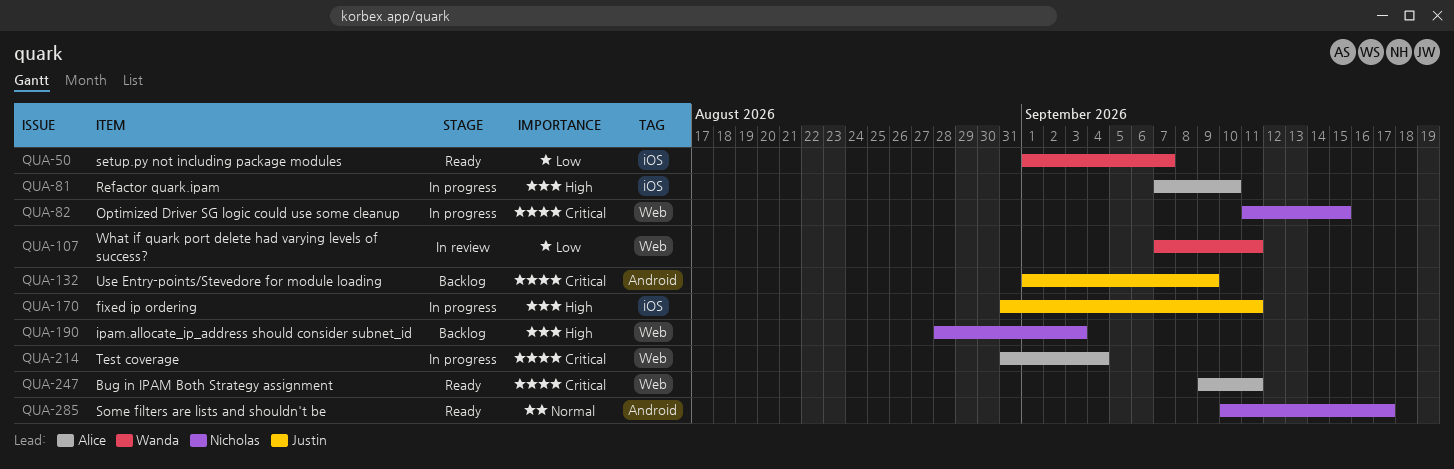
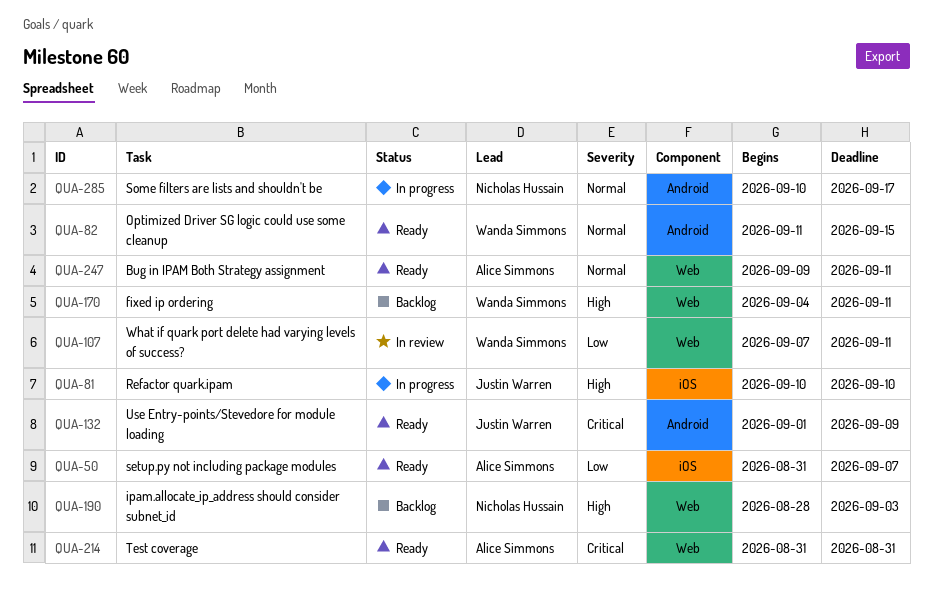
QUA-50, owner: Wanda Simmons -> Alice Simmons
QUA-50, start: Sep 1 -> Aug 31
QUA-81, owner: Alice Simmons -> Justin Warren
QUA-81, start: Sep 7 -> Sep 10
QUA-82, status: In progress -> Ready
QUA-82, owner: Nicholas Hussain -> Wanda Simmons
QUA-82, priority: Critical -> Normal
QUA-82, label: Web -> Android
QUA-132, status: Backlog -> Ready
QUA-170, status: In progress -> Backlog
QUA-170, owner: Justin Warren -> Wanda Simmons
QUA-170, label: iOS -> Web
QUA-170, start: Aug 31 -> Sep 4
QUA-214, status: In progress -> Ready
QUA-214, due: Sep 4 -> Aug 31
QUA-247, priority: Critical -> Normal
QUA-285, status: Ready -> In progress

